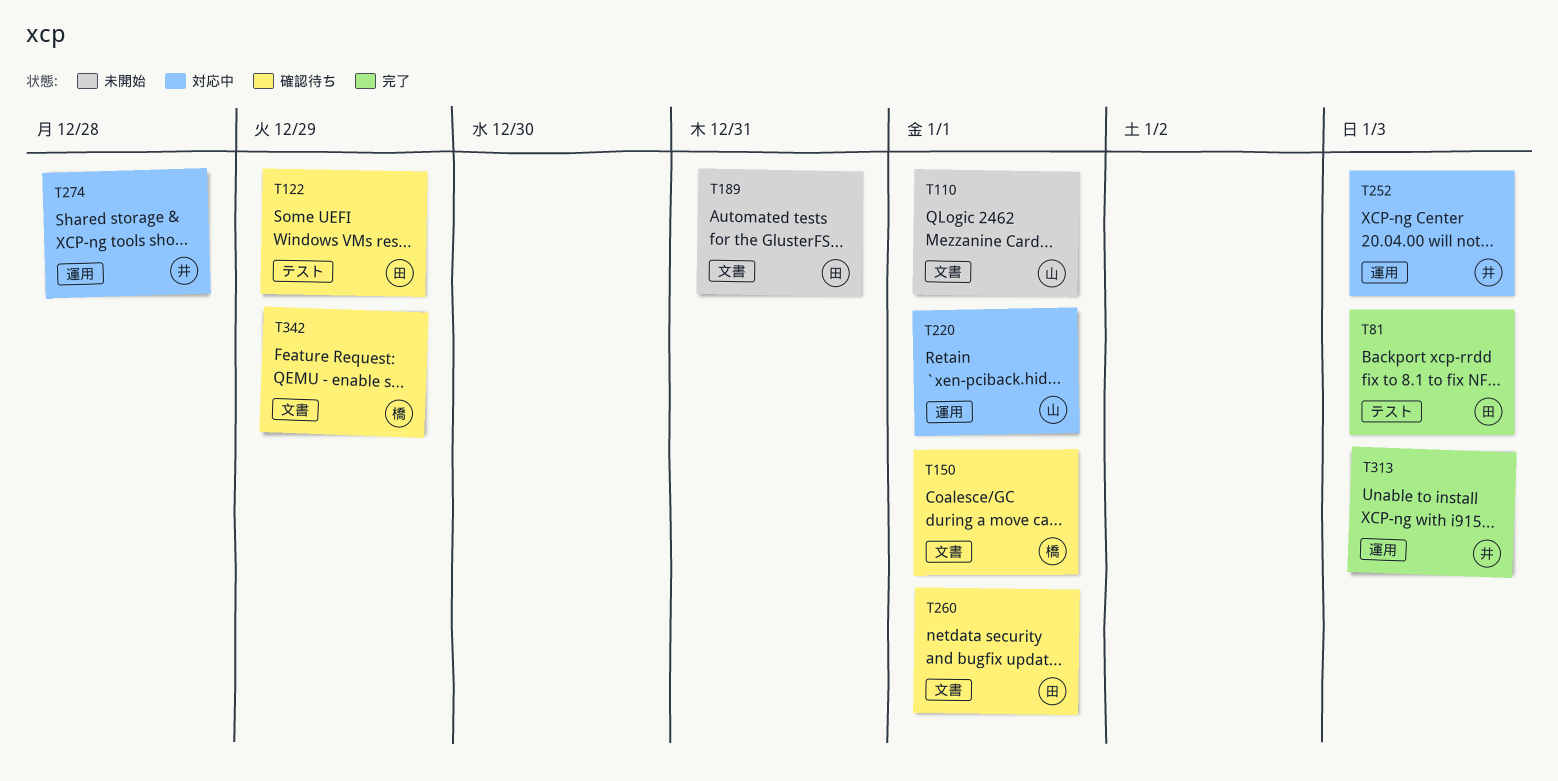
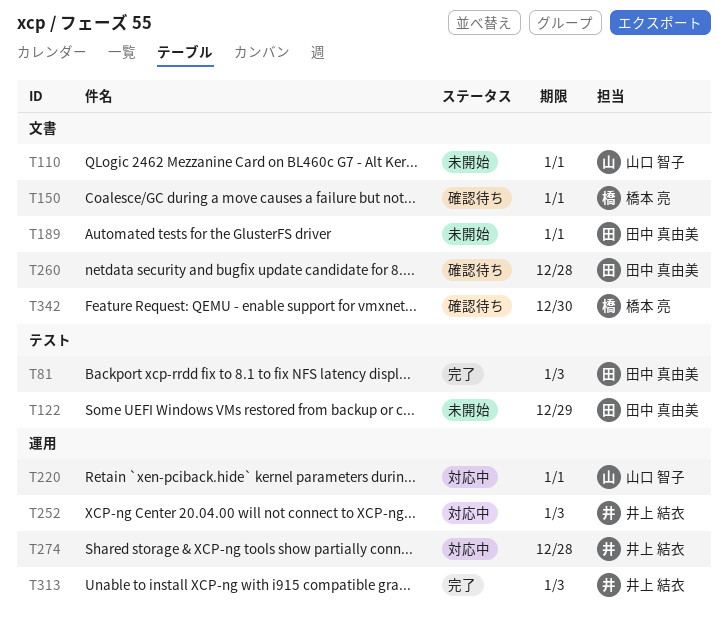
T122, status: 確認待ち -> 未開始
T189, due: Dec 31 -> Jan 1
T260, due: Jan 1 -> Dec 28
T342, due: Dec 29 -> Dec 30

